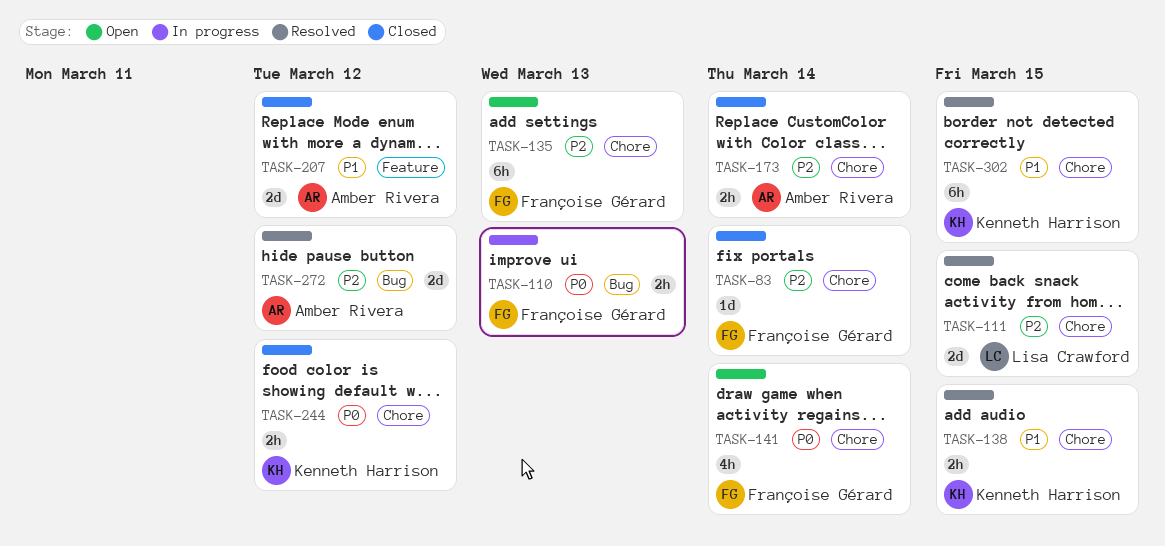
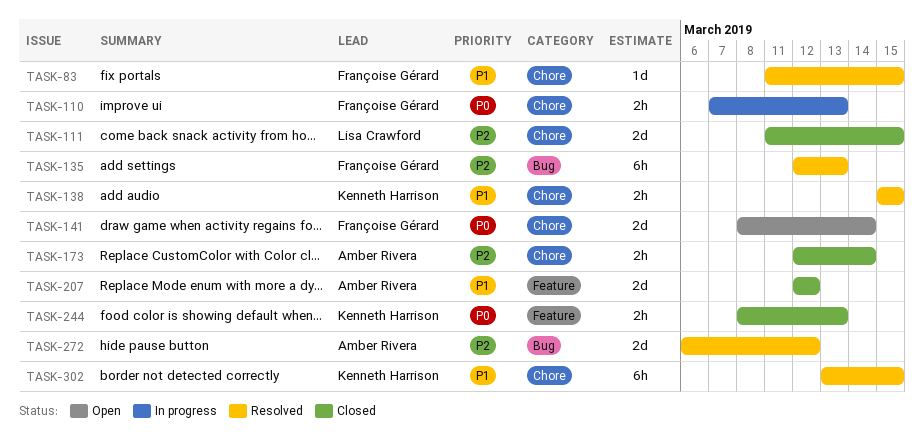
TASK-83, status: Closed -> Resolved
TASK-83, priority: P2 -> P1
TASK-83, due: Mar 14 -> Mar 15
TASK-110, label: Bug -> Chore
TASK-111, status: Resolved -> Closed
TASK-135, status: Open -> Resolved
TASK-135, label: Chore -> Bug
TASK-141, estimate: 4h -> 2d
TASK-244, label: Chore -> Feature
TASK-244, due: Mar 12 -> Mar 13

